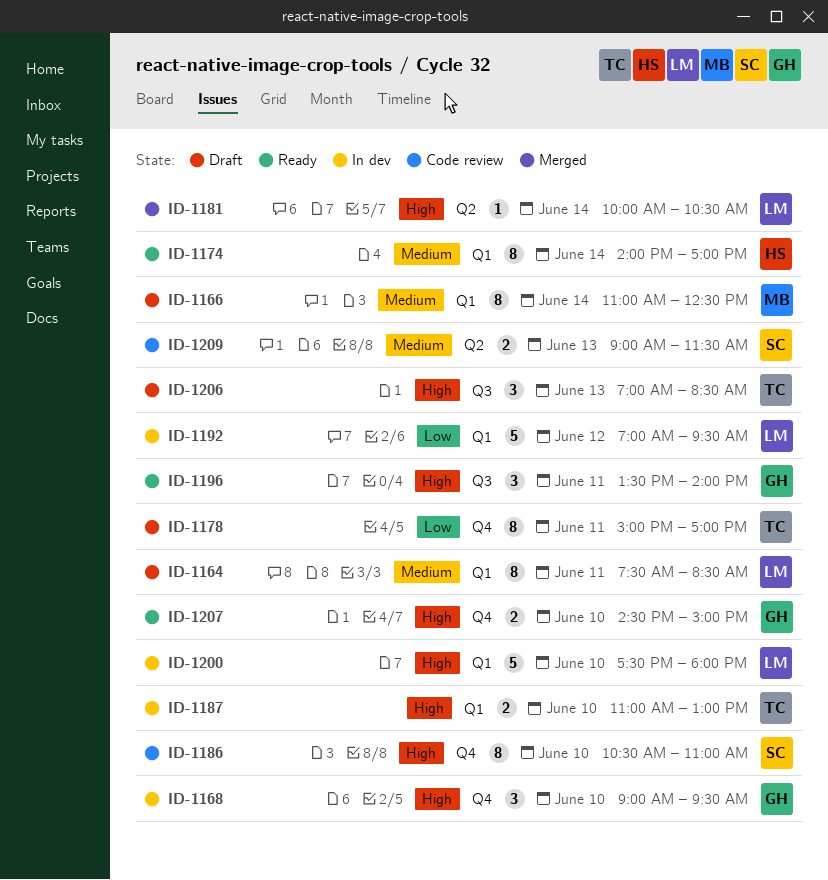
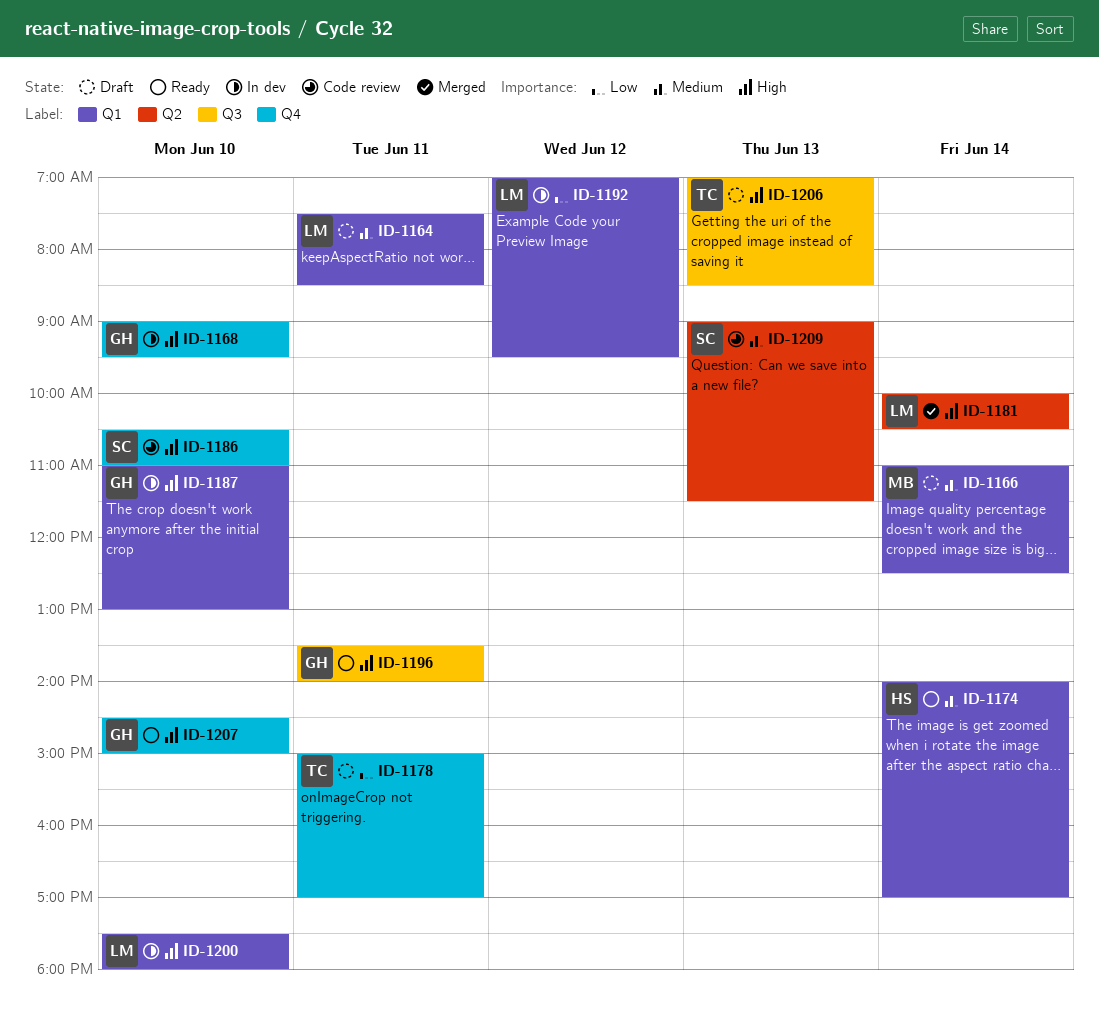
ID-1187, owner: TC -> GH

